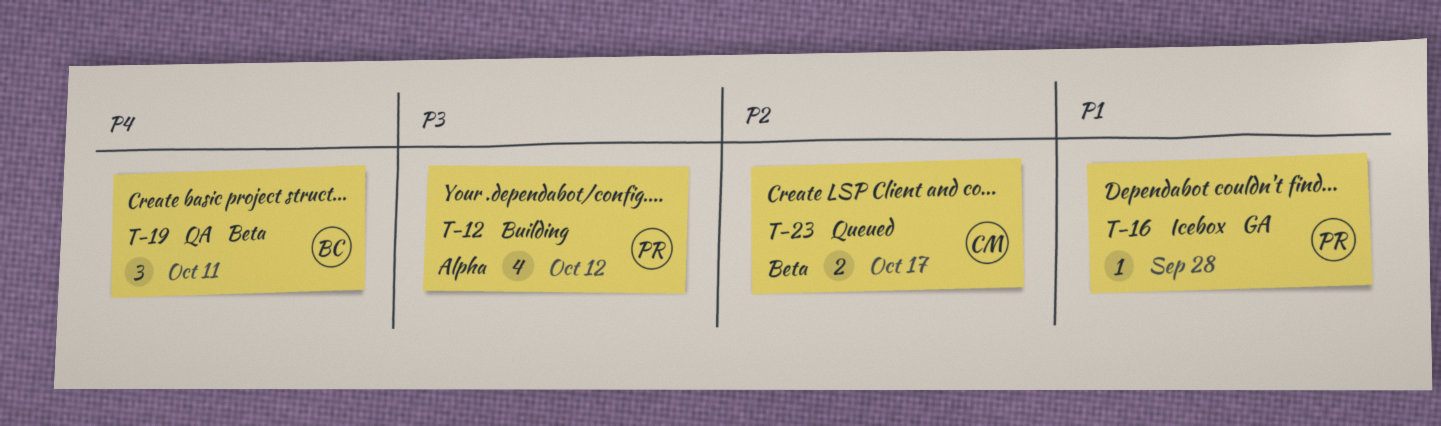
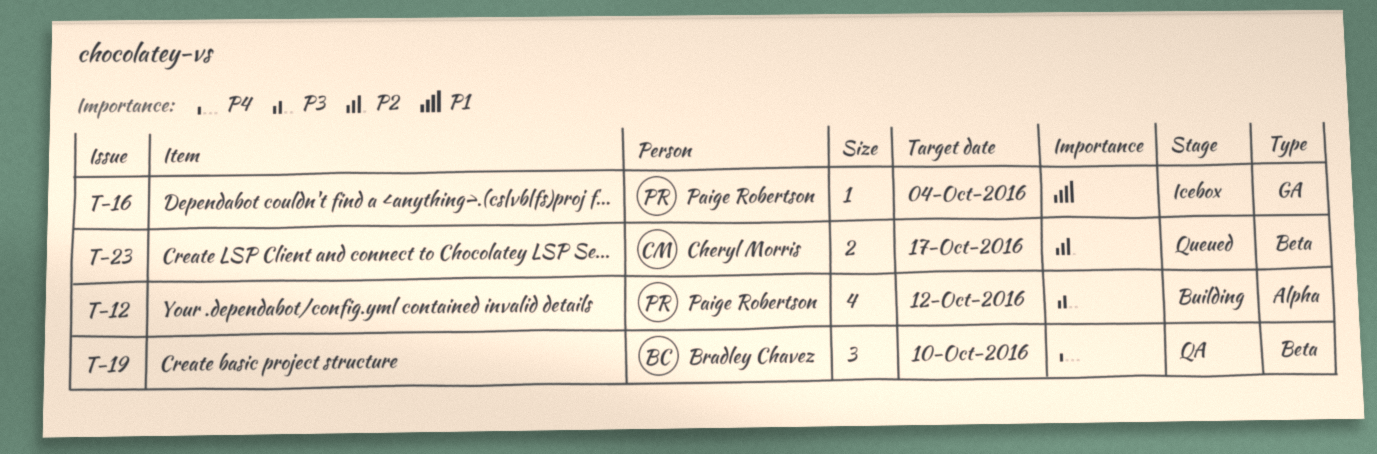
T-16, due: Sep 28 -> Oct 4
T-19, due: Oct 11 -> Oct 10

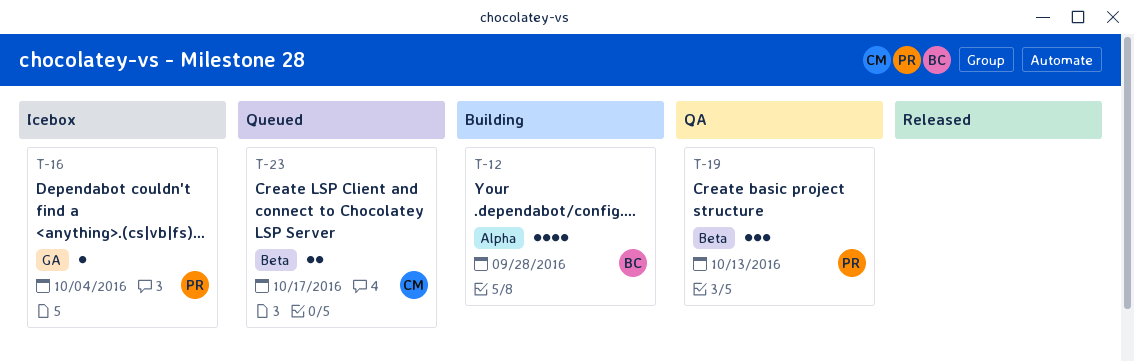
T-12, owner: Paige Robertson -> Bradley Chavez
T-12, due: Oct 12 -> Sep 28
T-19, owner: Bradley Chavez -> Paige Robertson
T-19, due: Oct 10 -> Oct 13

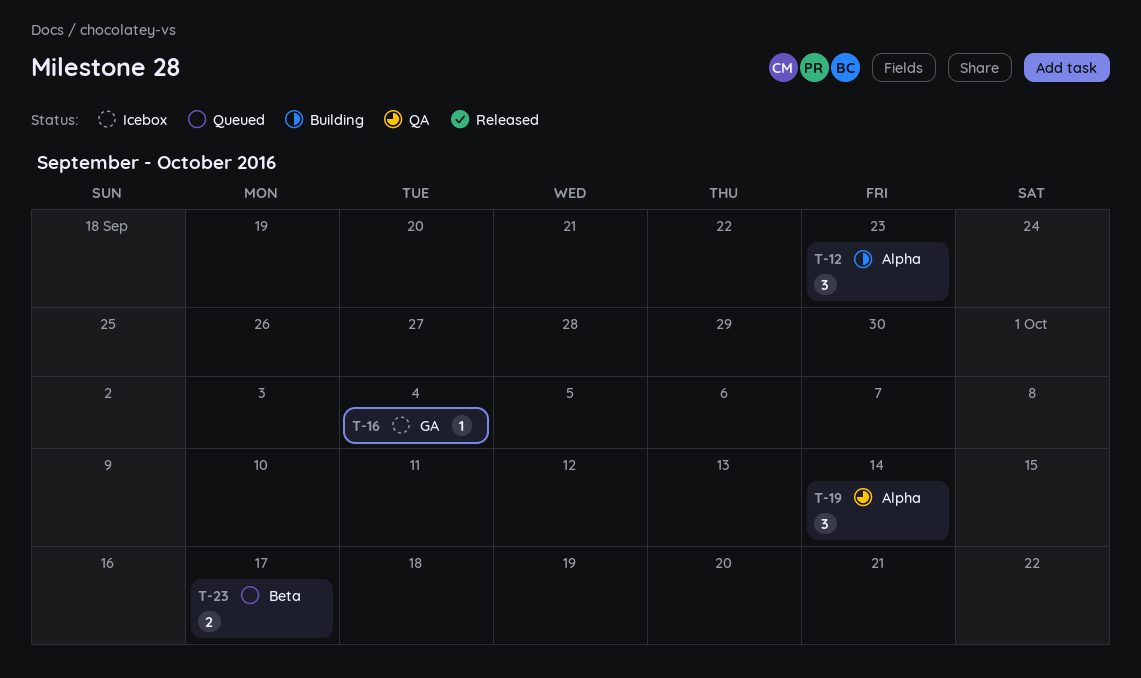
T-12, estimate: 4 -> 3
T-12, due: Sep 28 -> Sep 23
T-19, label: Beta -> Alpha
T-19, due: Oct 13 -> Oct 14

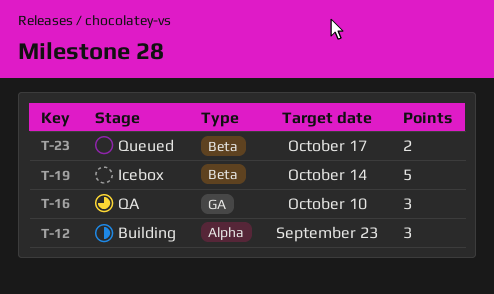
T-16, status: Icebox -> QA
T-16, estimate: 1 -> 3
T-16, due: Oct 4 -> Oct 10
T-19, status: QA -> Icebox
T-19, label: Alpha -> Beta
T-19, estimate: 3 -> 5

